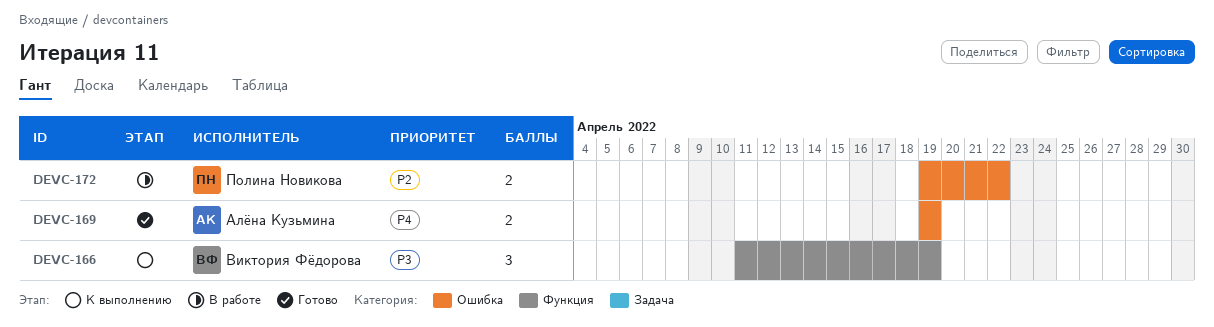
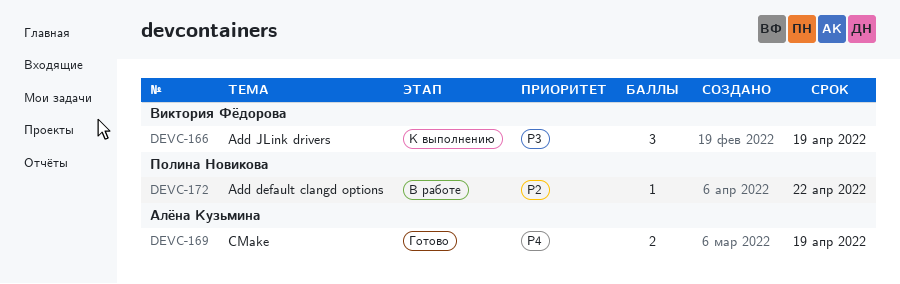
DEVC-172, estimate: 2 -> 1

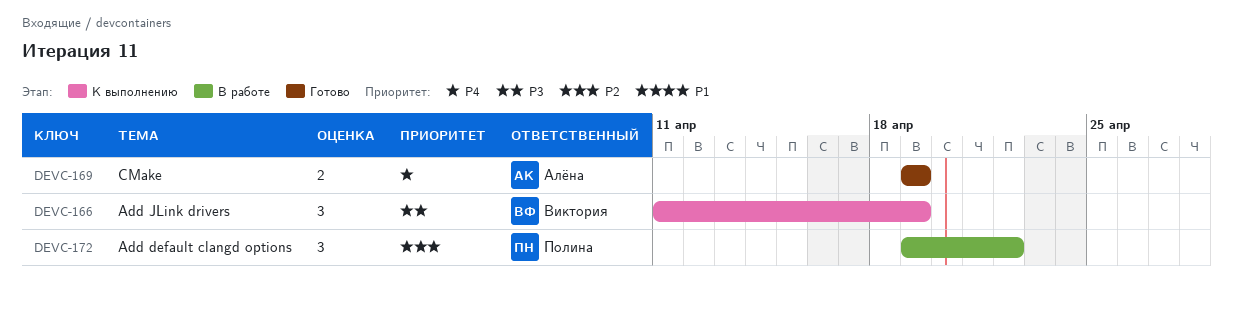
DEVC-172, estimate: 1 -> 3

